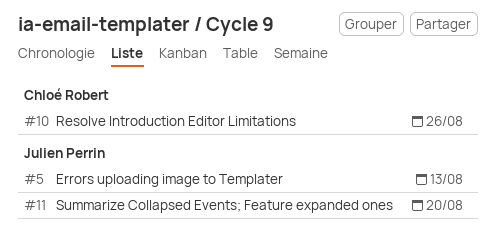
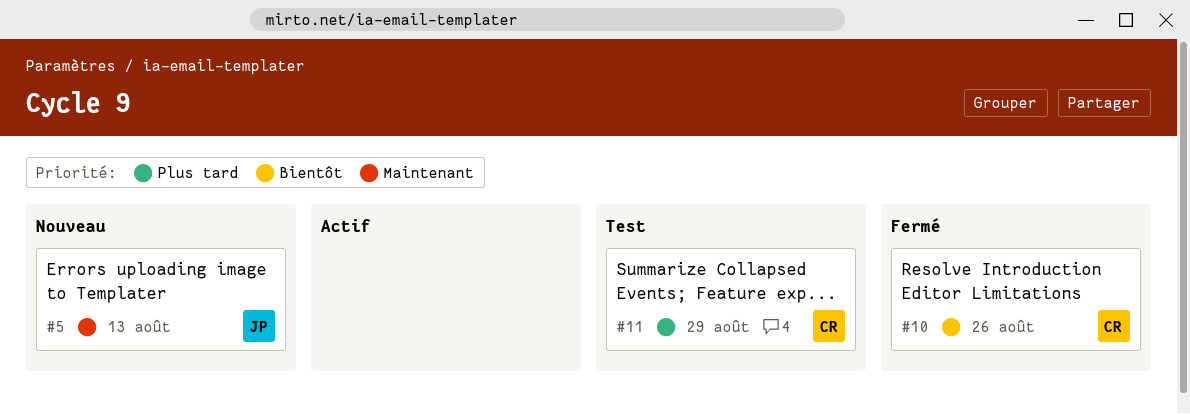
#11, owner: Julien Perrin -> Chloé Robert
#11, due: Aug 20 -> Aug 29

